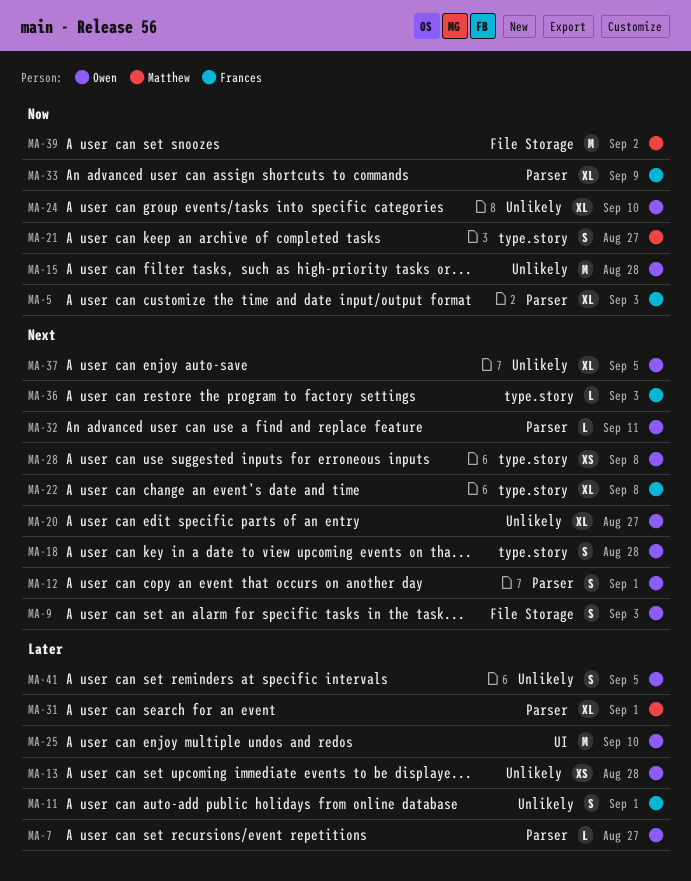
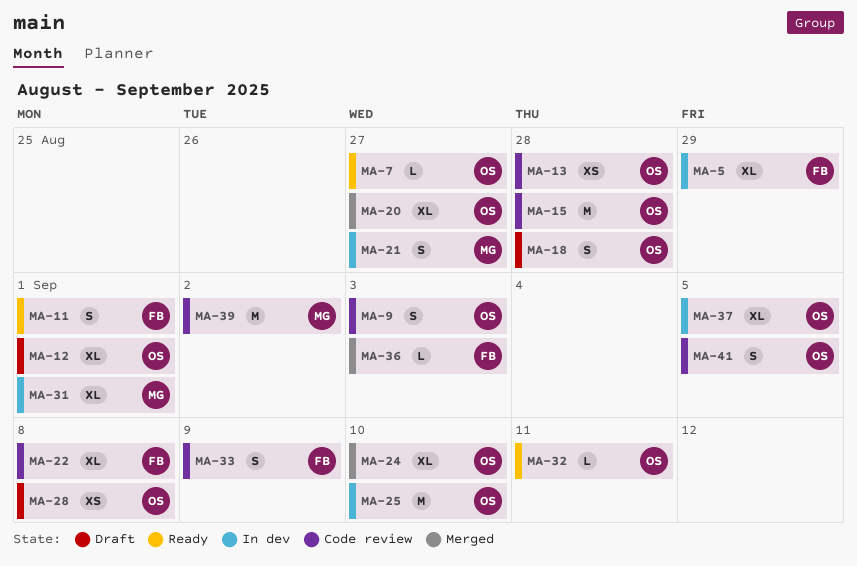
MA-5, due: Sep 3 -> Aug 29
MA-12, estimate: S -> XL
MA-33, estimate: XL -> S

